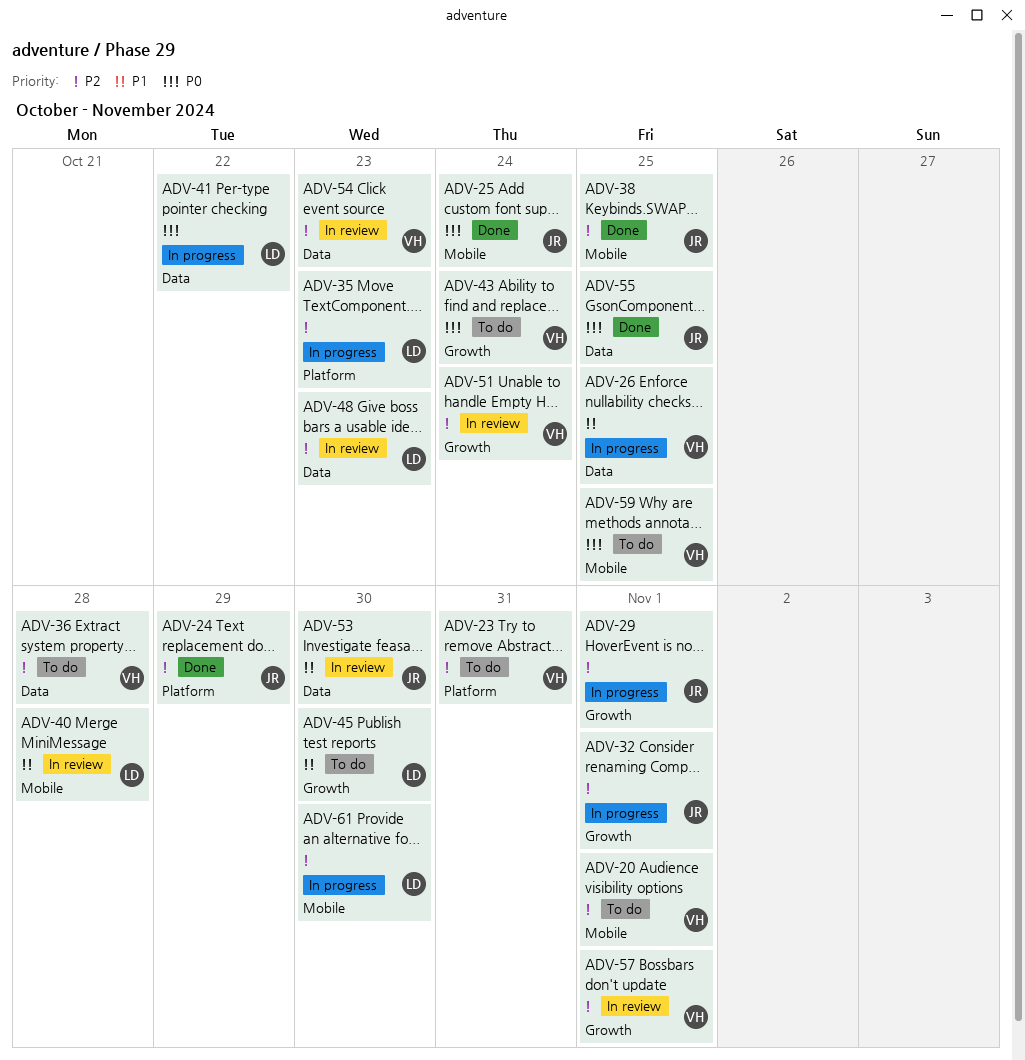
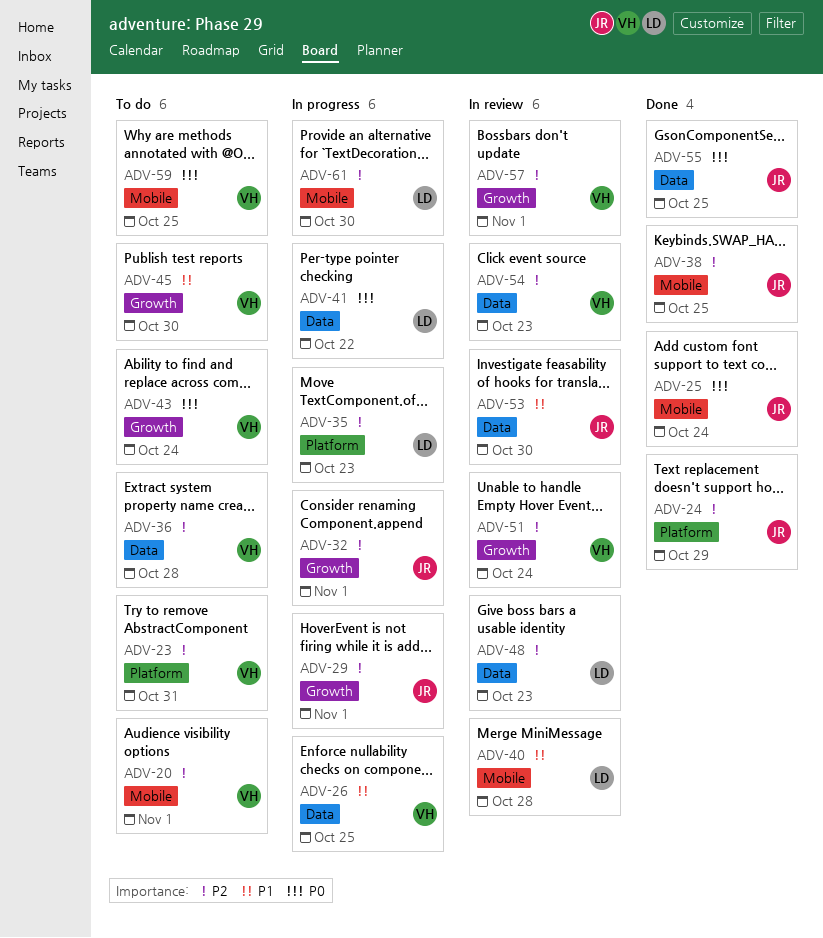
ADV-45, owner: LD -> VH

